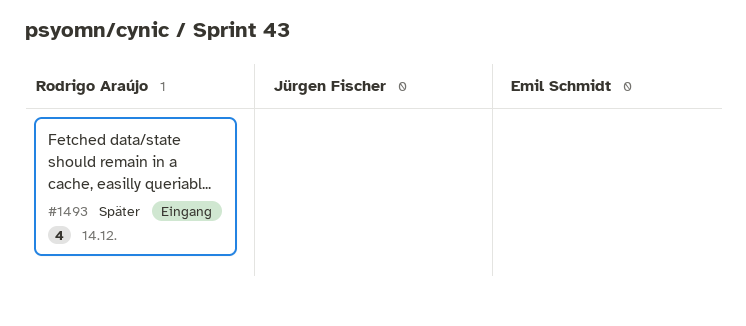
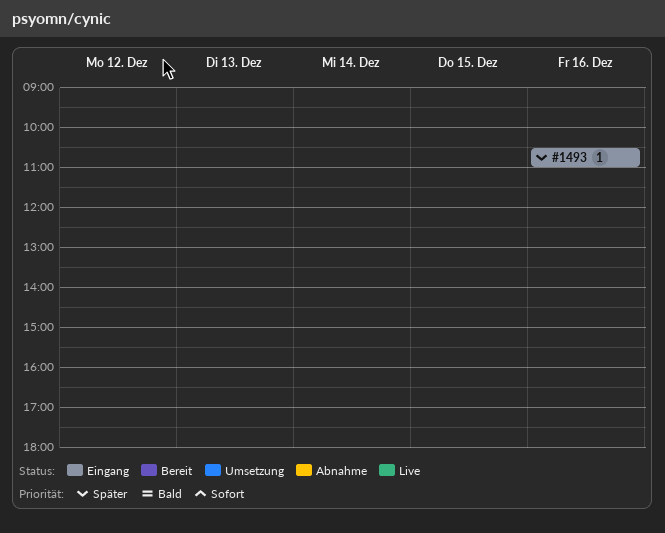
#1493, estimate: 4 -> 1
#1493, day: Dec 14 -> Dec 16

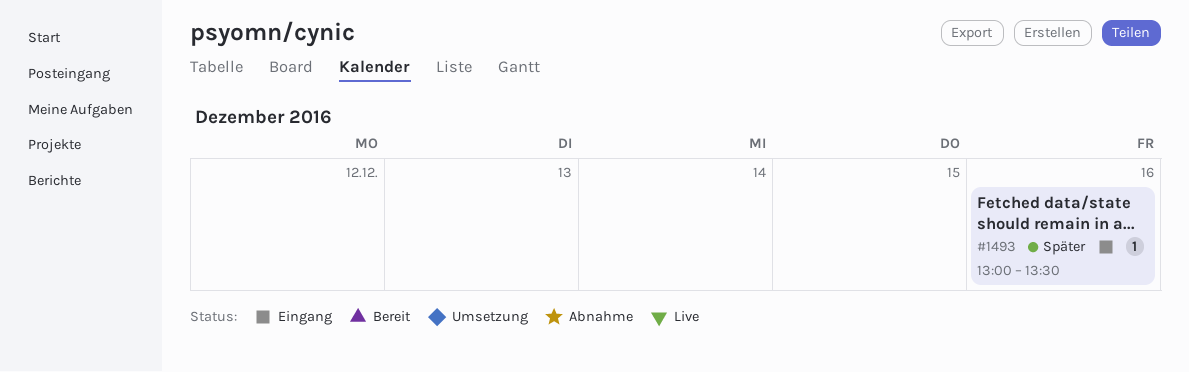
#1493, begins: 10:30 -> 13:00
#1493, ends: 11:00 -> 13:30

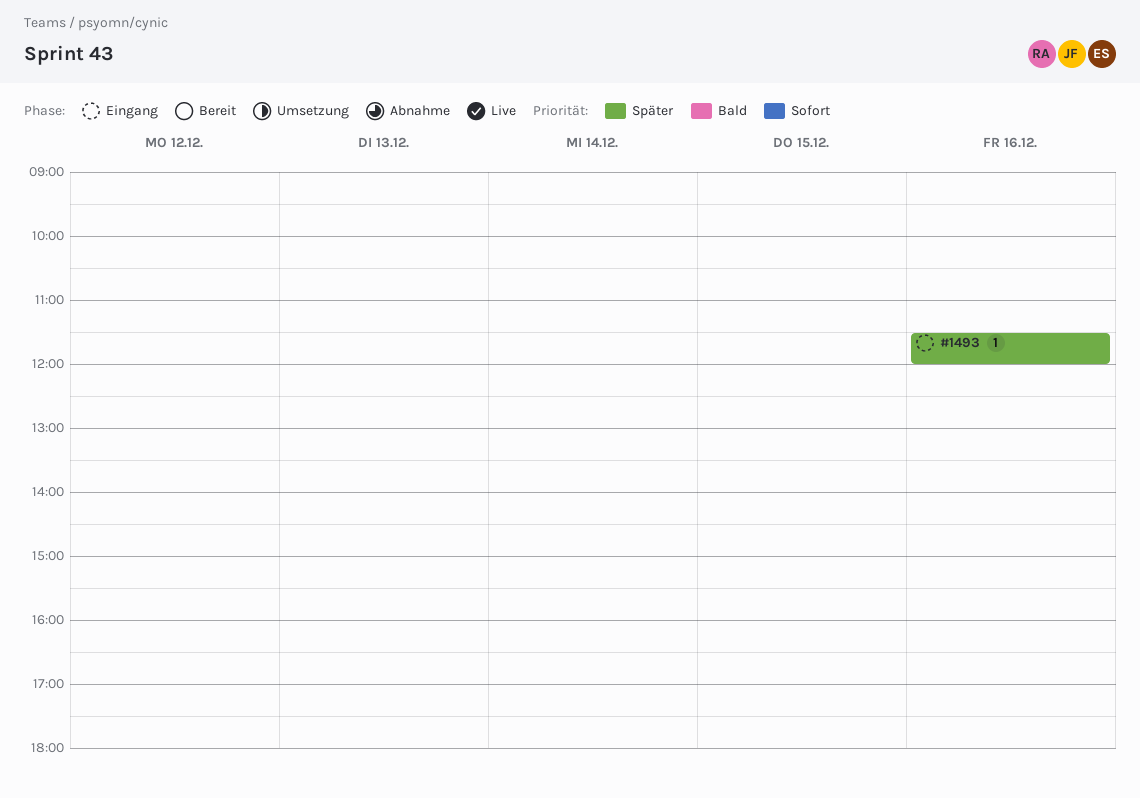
#1493, begins: 13:00 -> 11:30
#1493, ends: 13:30 -> 12:00

